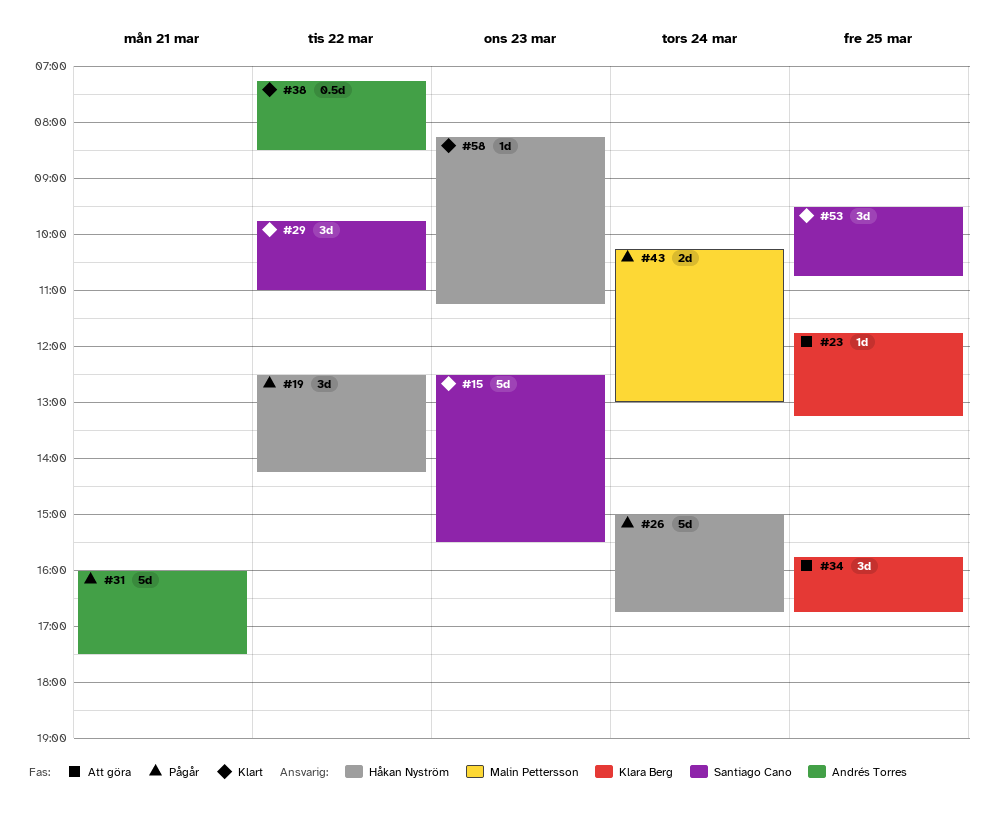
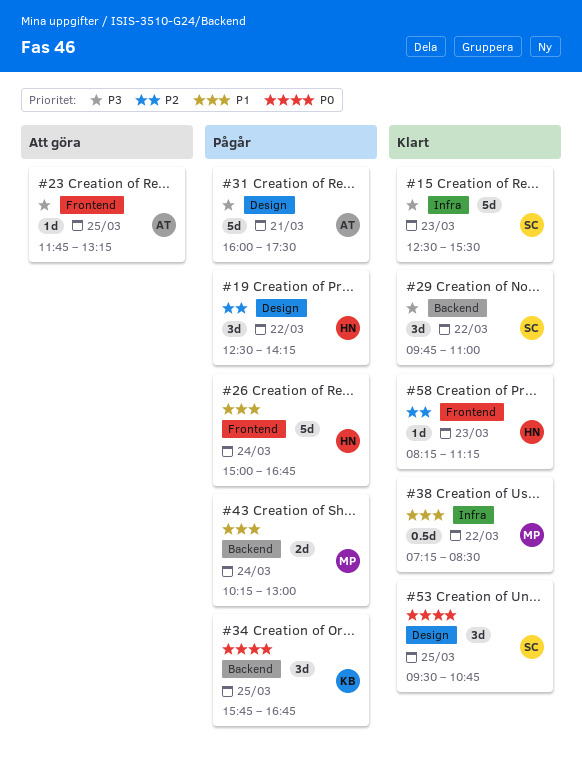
#23, owner: Klara Berg -> Andrés Torres
#34, status: Att göra -> Pågår
#38, owner: Andrés Torres -> Malin Pettersson

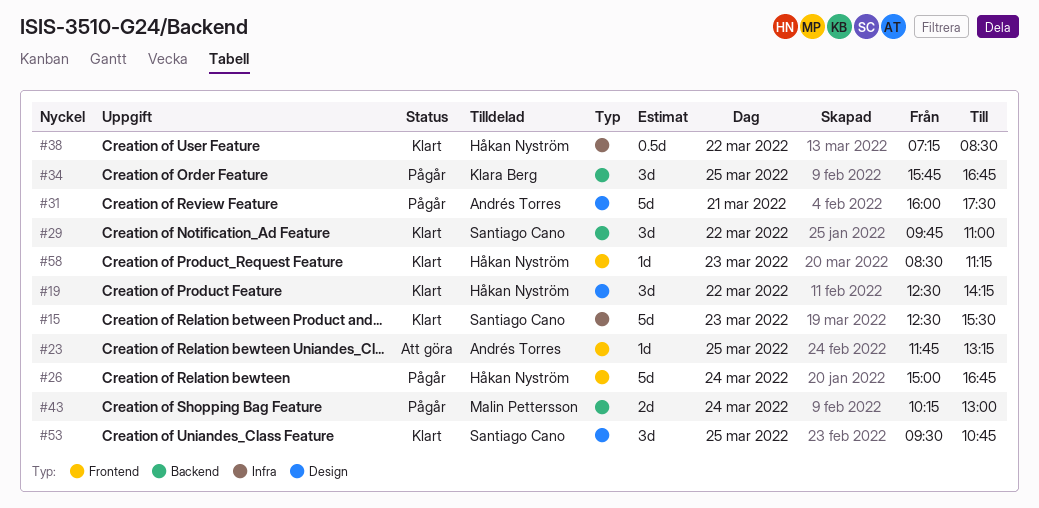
#19, status: Pågår -> Klart
#38, owner: Malin Pettersson -> Håkan Nyström
#58, begins: 08:15 -> 08:30

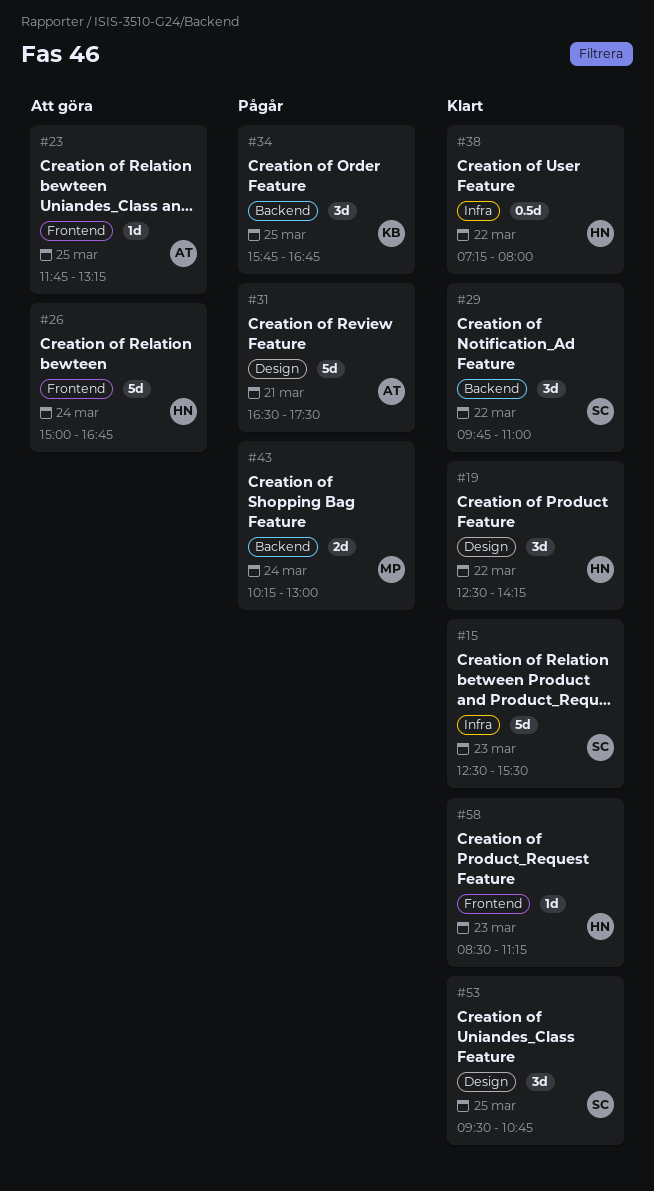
#26, status: Pågår -> Att göra
#31, begins: 16:00 -> 16:30
#38, ends: 08:30 -> 08:00

